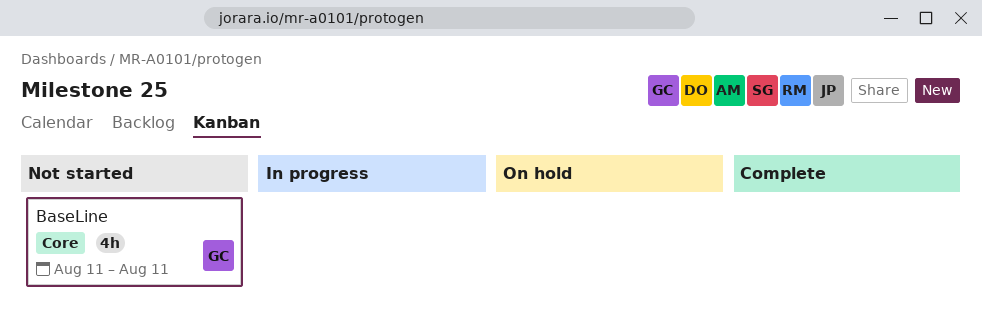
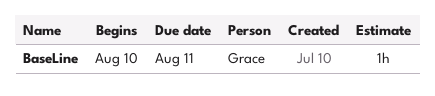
BaseLine, estimate: 4h -> 1h
BaseLine, start: Aug 11 -> Aug 10

